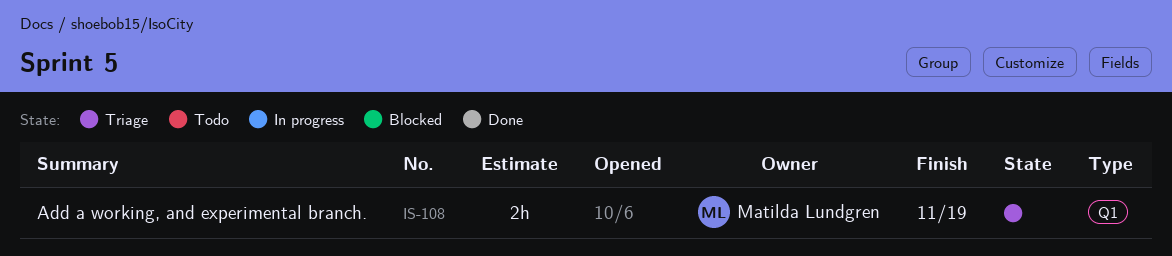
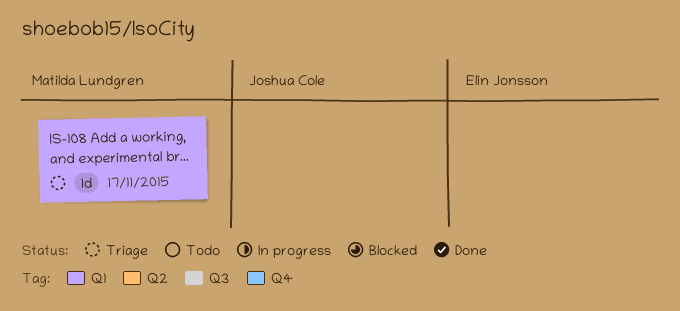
IS-108, estimate: 2h -> 1d
IS-108, due: Nov 19 -> Nov 17

